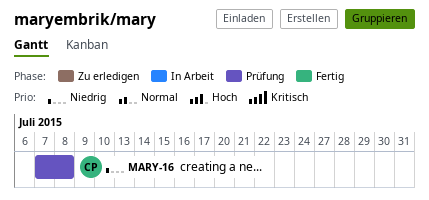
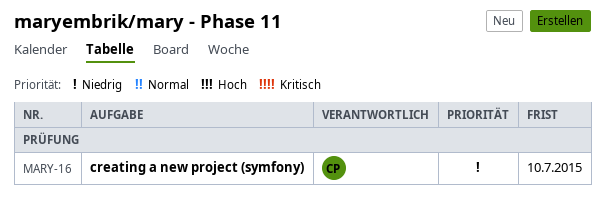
MARY-16, due: Jul 8 -> Jul 10

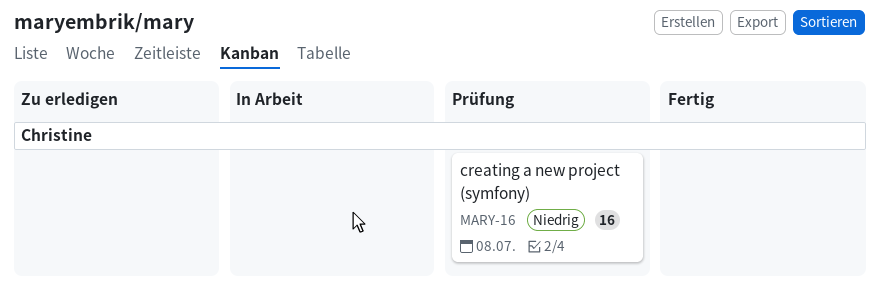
MARY-16, due: Jul 10 -> Jul 8

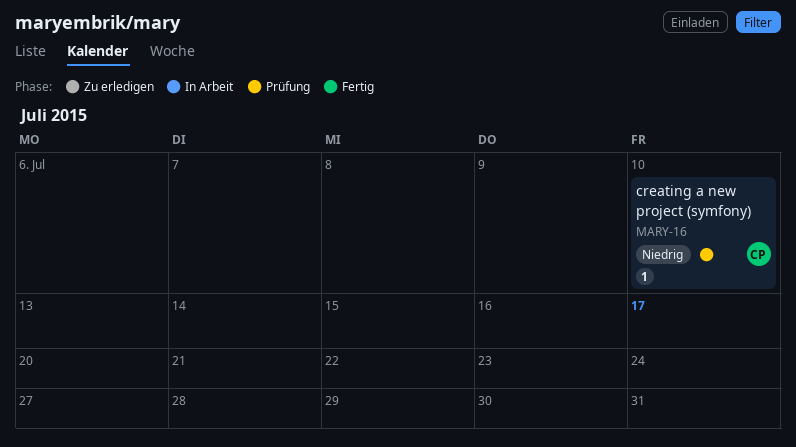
MARY-16, estimate: 16 -> 1
MARY-16, due: Jul 8 -> Jul 10

